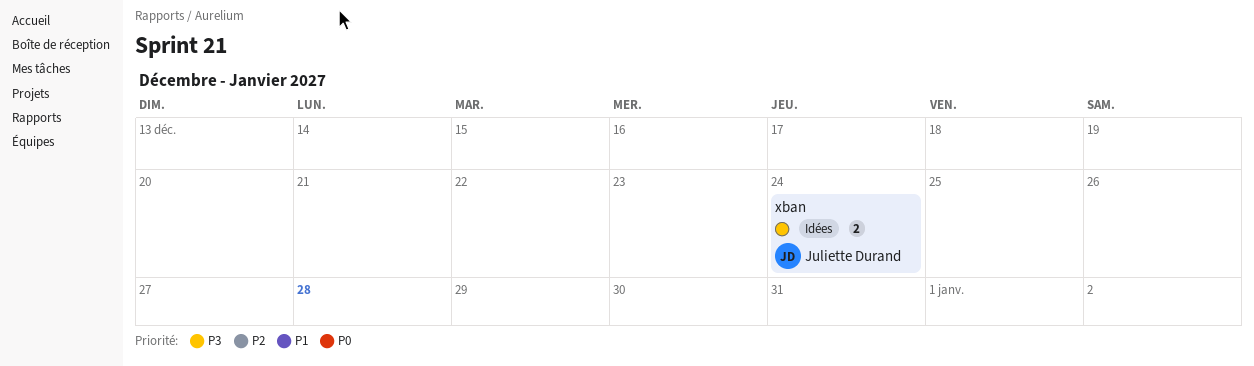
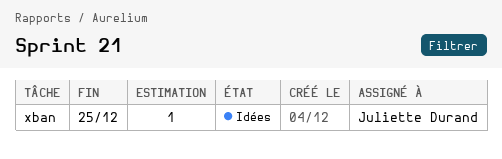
xban, estimate: 2 -> 1
xban, due: Dec 24 -> Dec 25

